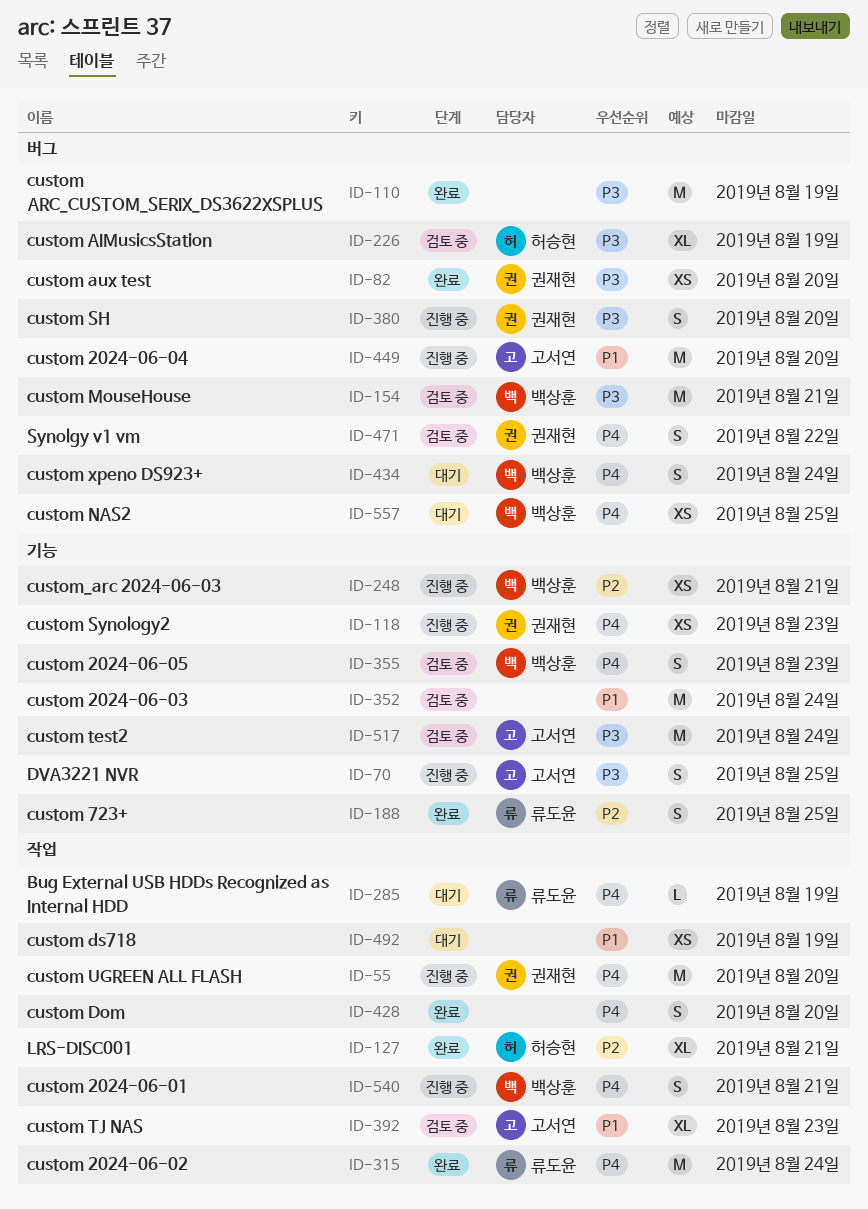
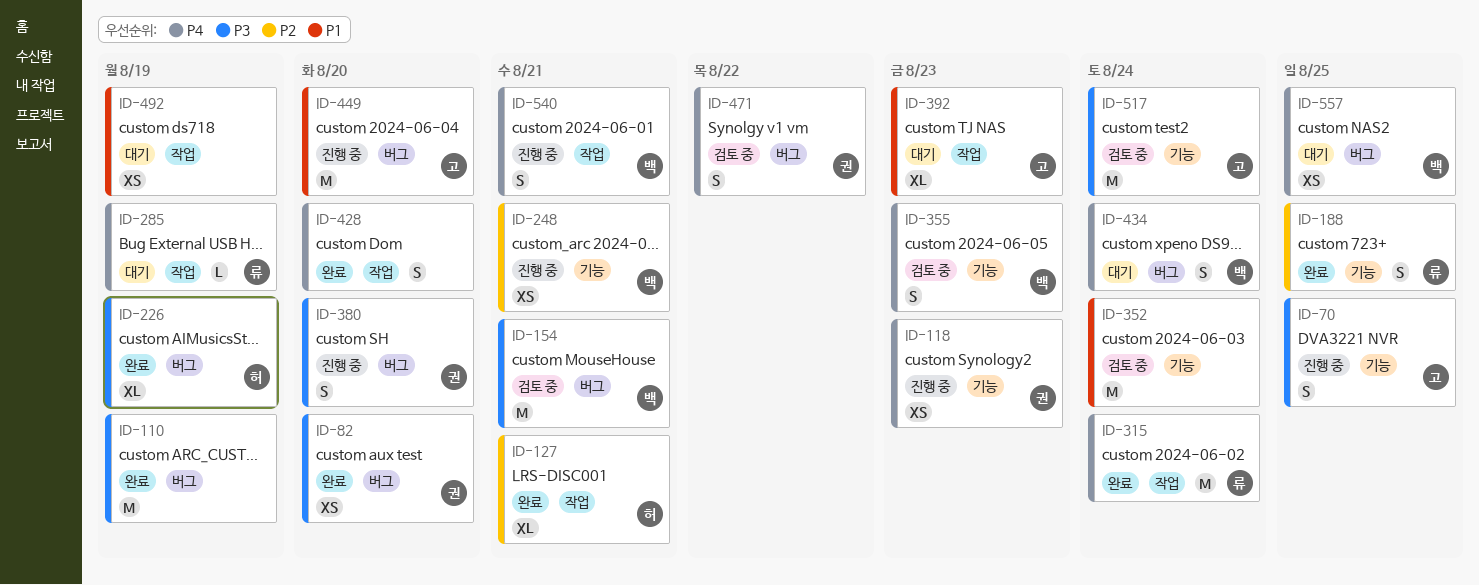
ID-55: present -> none
ID-226, status: 검토 중 -> 완료
ID-392, status: 검토 중 -> 대기

